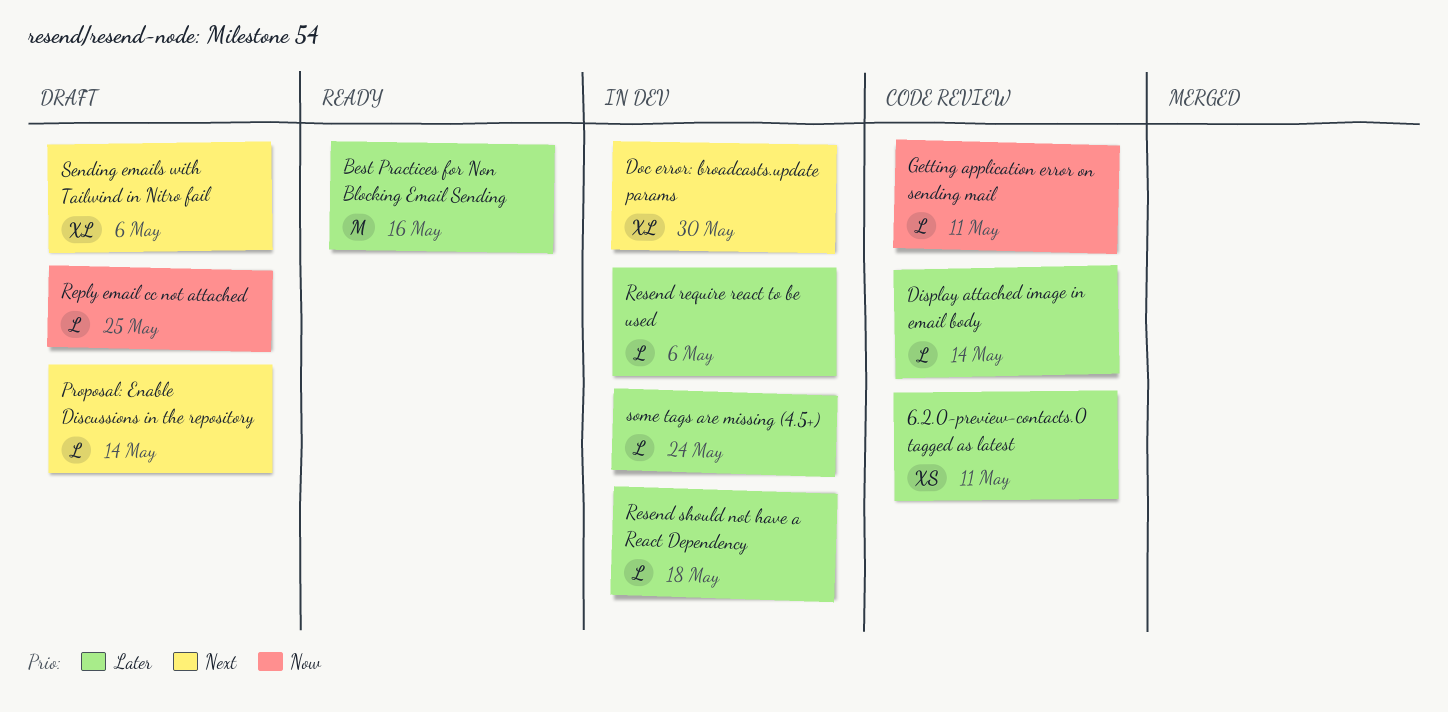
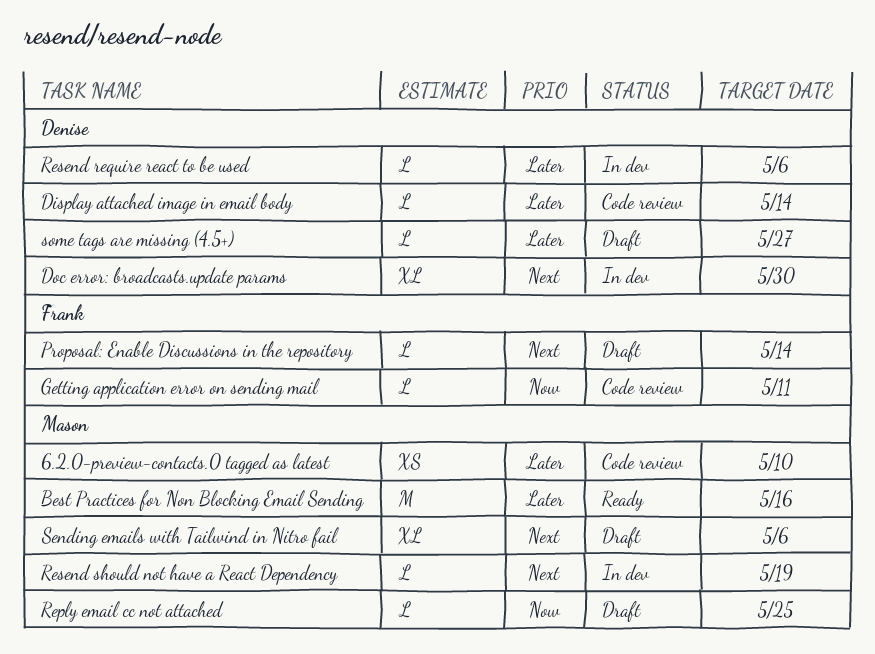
6.2.0-preview-contacts.0 tagged as latest, due: May 11 -> May 10
Resend should not have a React Dependency, priority: Later -> Next
Resend should not have a React Dependency, due: May 18 -> May 19
some tags are missing (4.5+), status: In dev -> Draft
some tags are missing (4.5+), due: May 24 -> May 27

